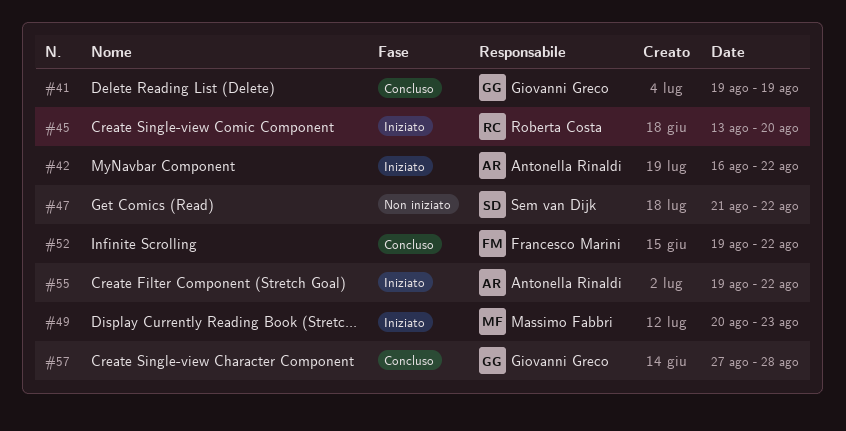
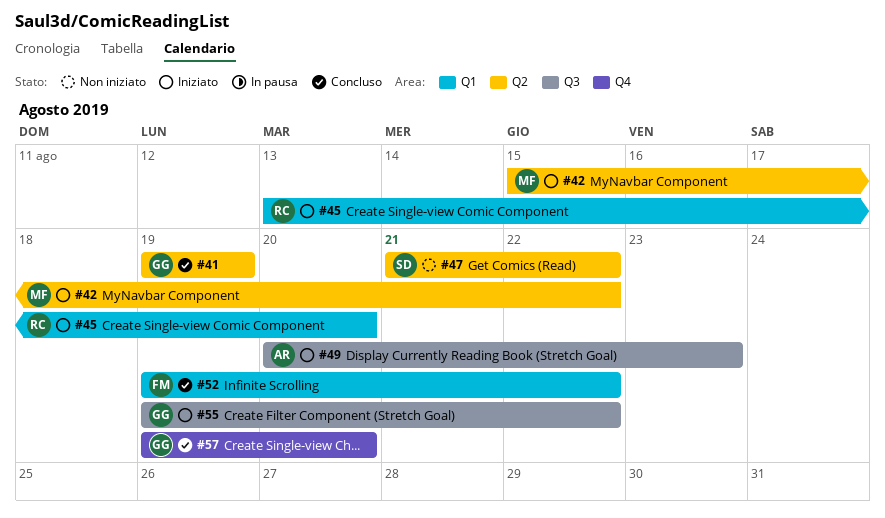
#42, owner: Antonella Rinaldi -> Massimo Fabbri
#42, start: Aug 16 -> Aug 15
#49, owner: Massimo Fabbri -> Antonella Rinaldi
#55, owner: Antonella Rinaldi -> Giovanni Greco
#57, start: Aug 27 -> Aug 19
#57, due: Aug 28 -> Aug 20

